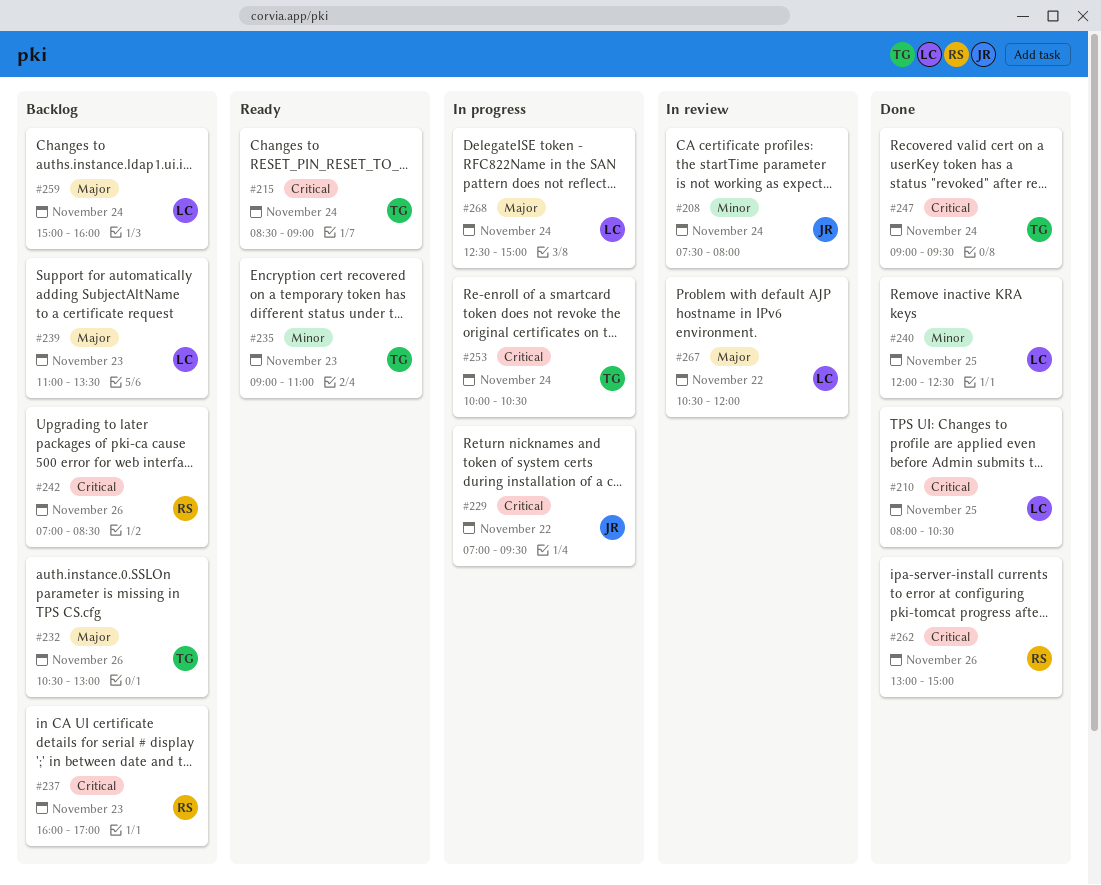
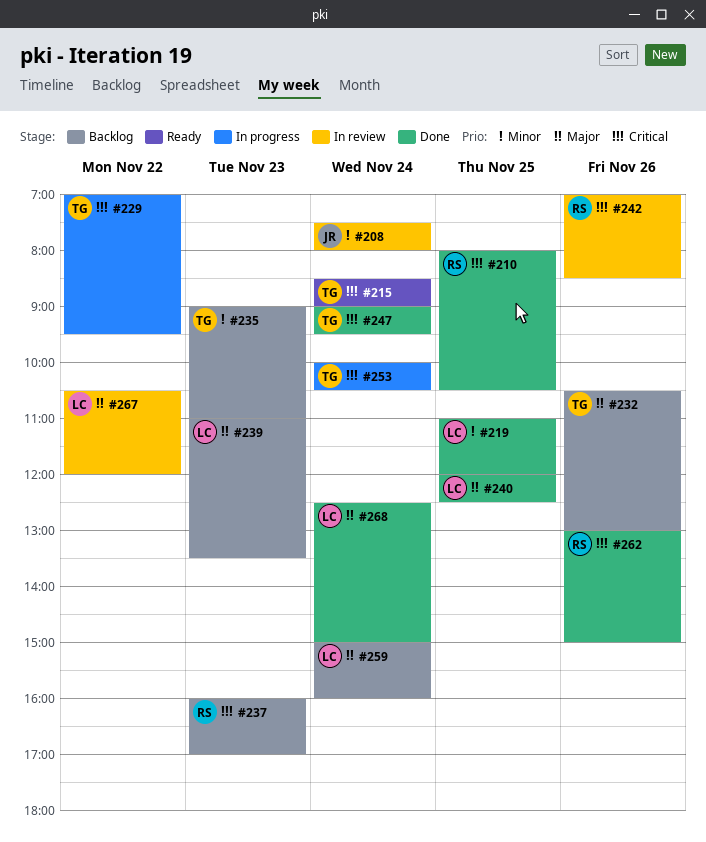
#210, owner: LC -> RS
#219: none -> present
#229, owner: JR -> TG
#235, status: Ready -> Backlog
#240, priority: Minor -> Major
#242, status: Backlog -> In review
#268, status: In progress -> Done

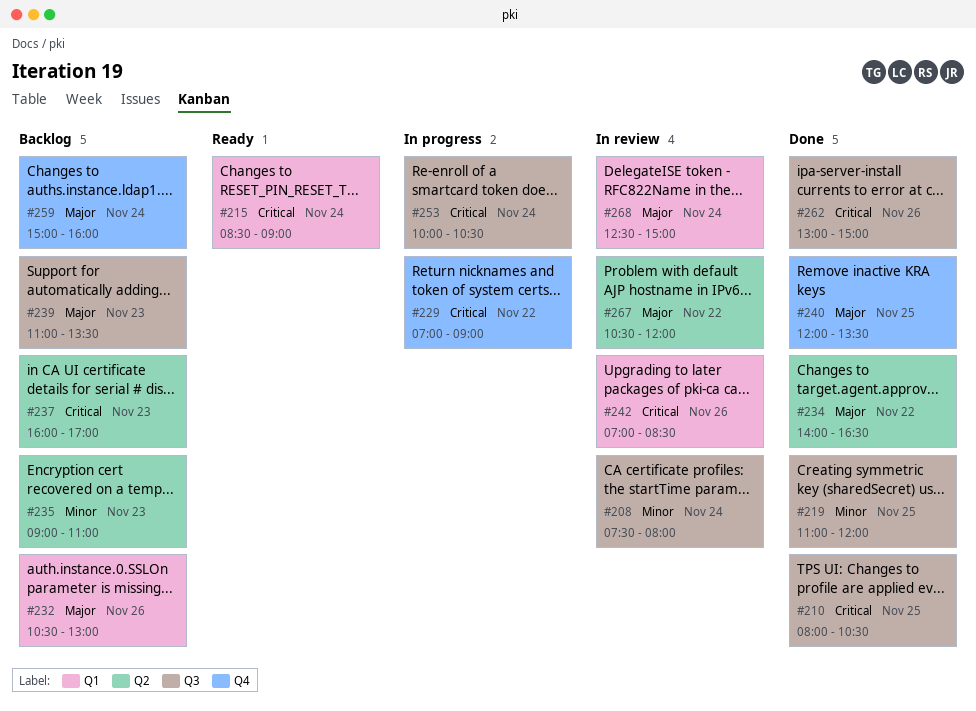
#229, ends: 09:30 -> 09:00
#234: none -> present
#240, ends: 12:30 -> 13:30
#247: present -> none
#268, status: Done -> In review

